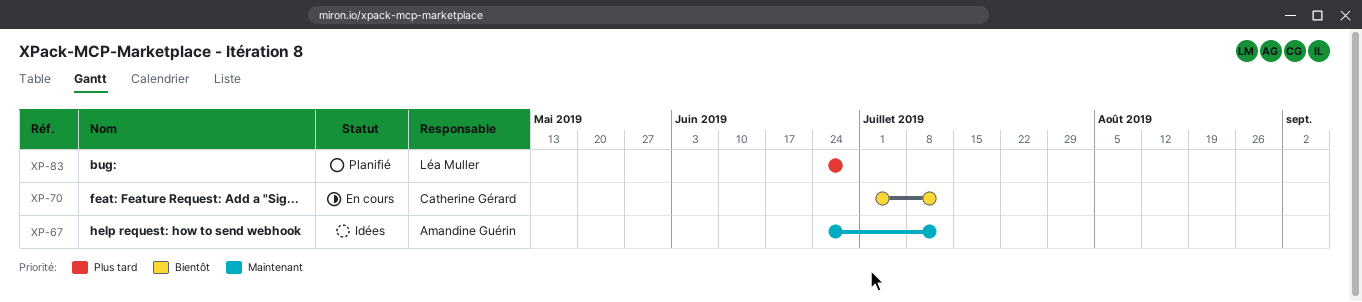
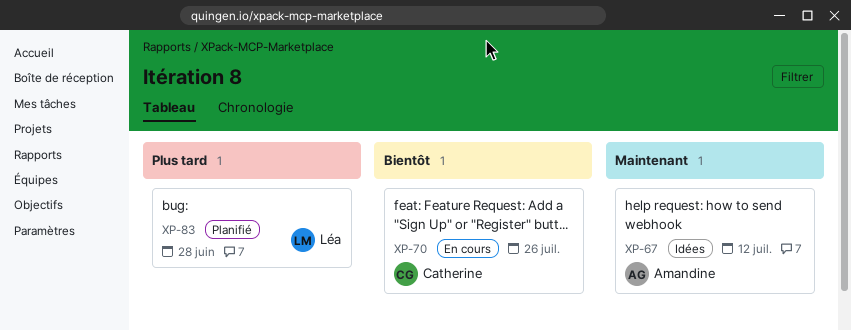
XP-70, due: Jul 12 -> Jul 26

